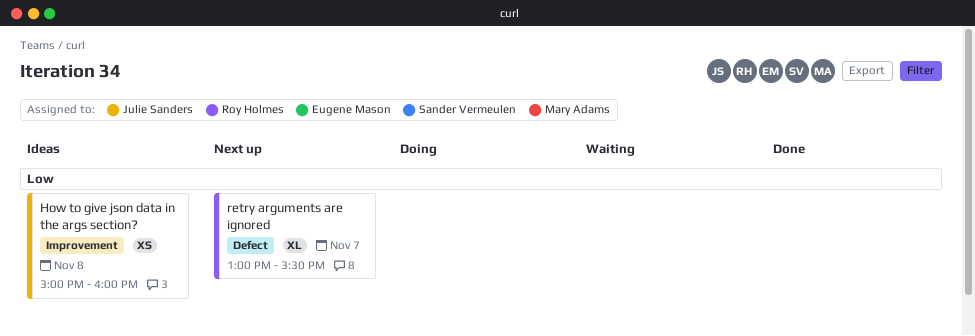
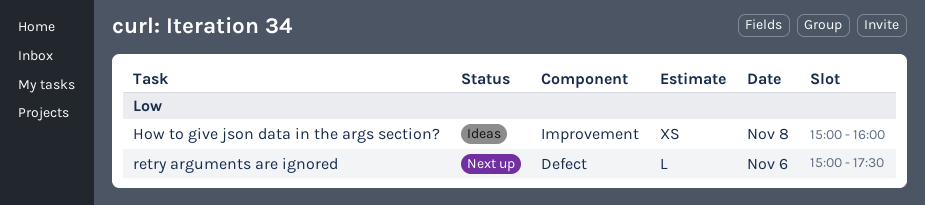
retry arguments are ignored, estimate: XL -> L
retry arguments are ignored, day: Nov 7 -> Nov 6
retry arguments are ignored, begins: 13:00 -> 15:00
retry arguments are ignored, ends: 15:30 -> 17:30

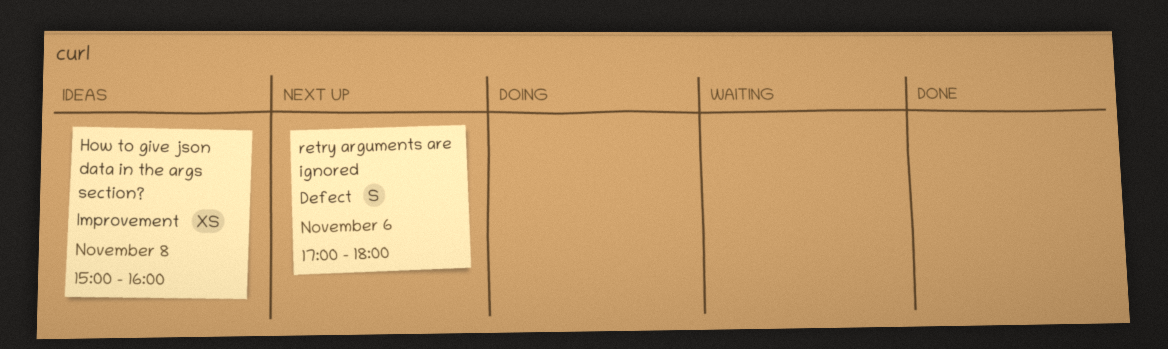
retry arguments are ignored, estimate: L -> S
retry arguments are ignored, begins: 15:00 -> 17:00
retry arguments are ignored, ends: 17:30 -> 18:00

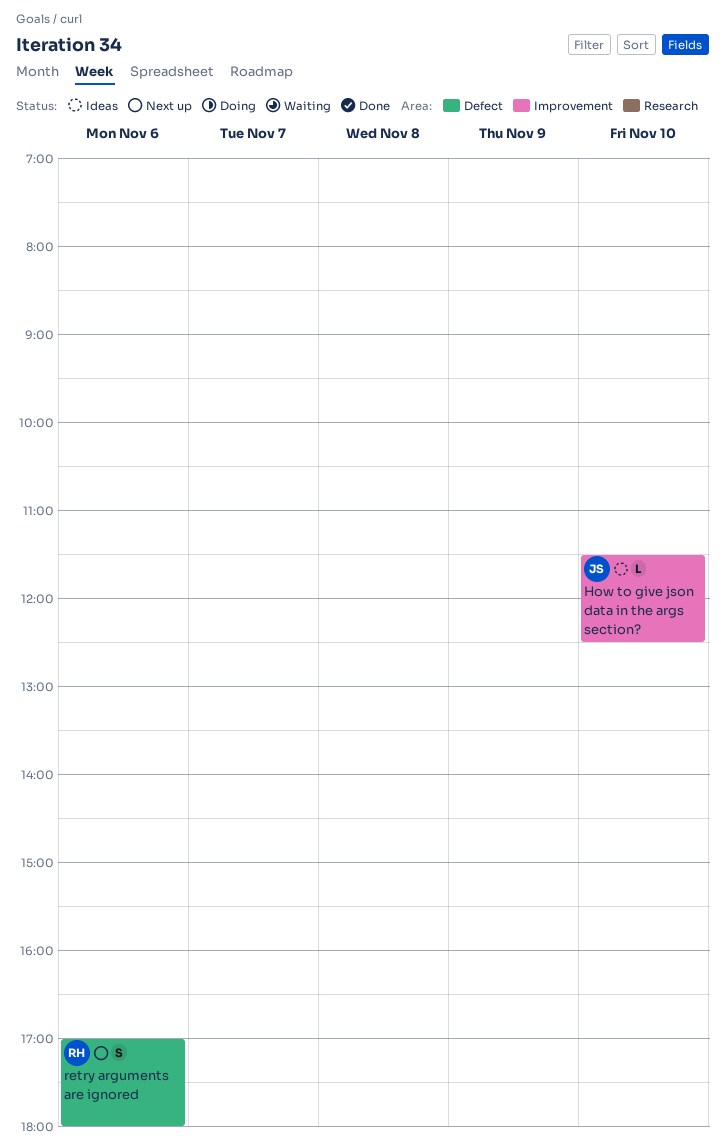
How to give json data in the args section?, estimate: XS -> L
How to give json data in the args section?, day: Nov 8 -> Nov 10
How to give json data in the args section?, begins: 15:00 -> 11:30
How to give json data in the args section?, ends: 16:00 -> 12:30

